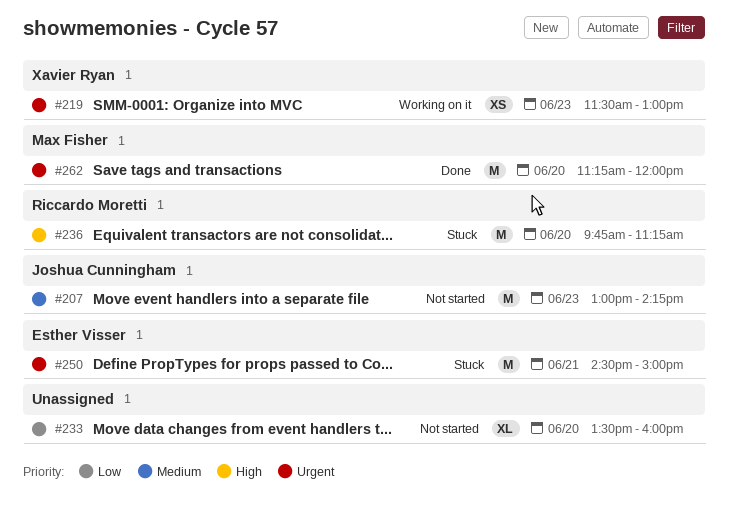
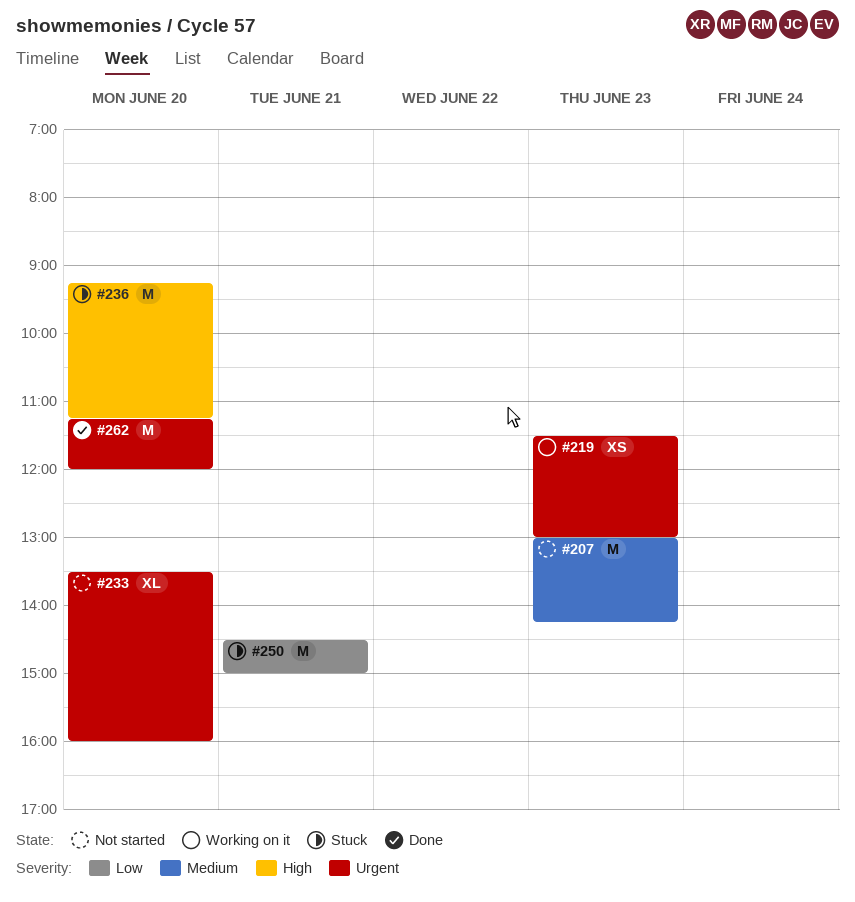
#233, priority: Low -> Urgent
#236, begins: 09:45 -> 09:15
#250, priority: Urgent -> Low

